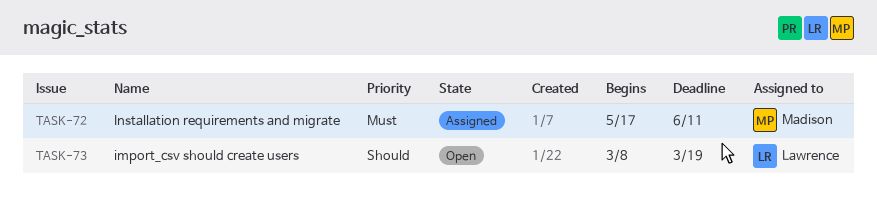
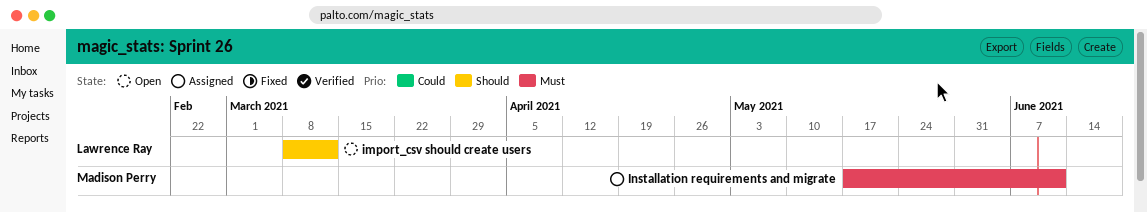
import_csv should create users, due: Mar 19 -> Mar 12

